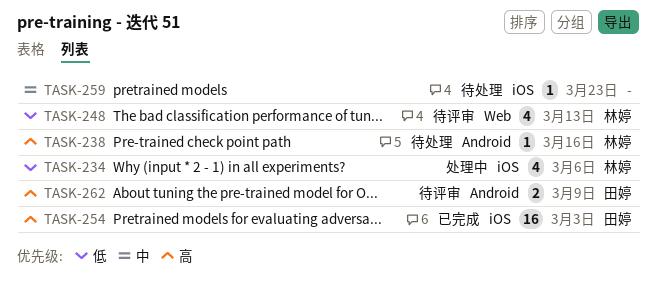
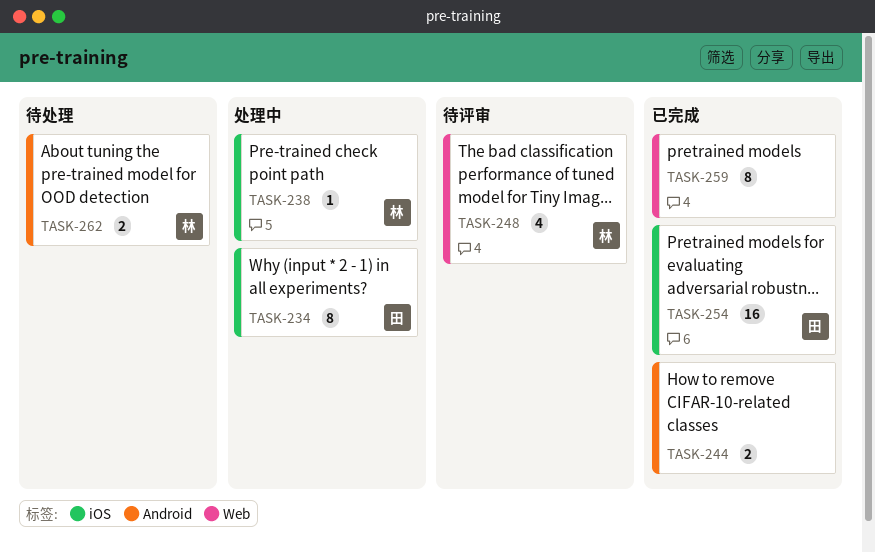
TASK-234, owner: 林婷 -> 田婷
TASK-234, estimate: 4 -> 8
TASK-238, status: 待处理 -> 处理中
TASK-238, label: Android -> iOS
TASK-244: none -> present
TASK-259, status: 待处理 -> 已完成
TASK-259, label: iOS -> Web
TASK-259, estimate: 1 -> 8
TASK-262, status: 待评审 -> 待处理
TASK-262, owner: 田婷 -> 林婷

